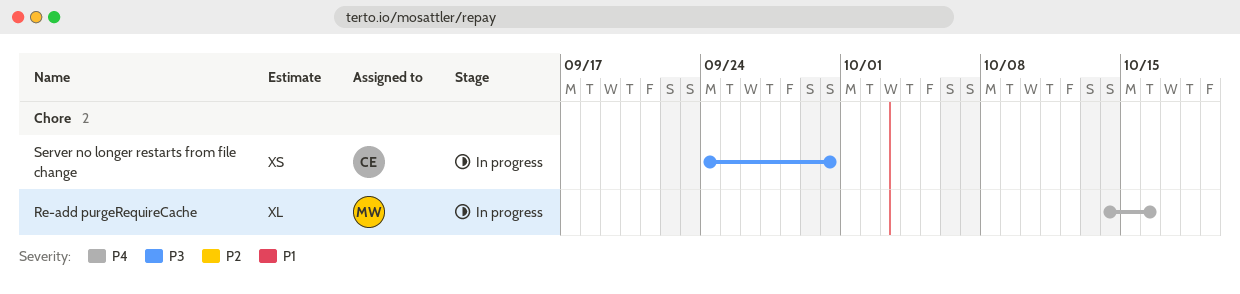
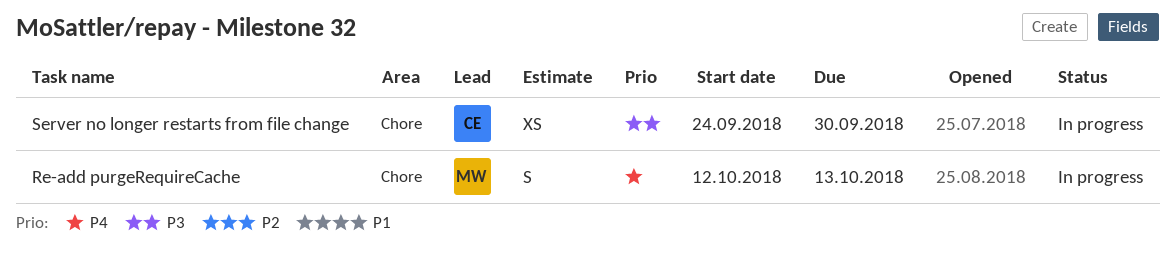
Re-add purgeRequireCache, estimate: XL -> S
Re-add purgeRequireCache, start: Oct 14 -> Oct 12
Re-add purgeRequireCache, due: Oct 16 -> Oct 13

